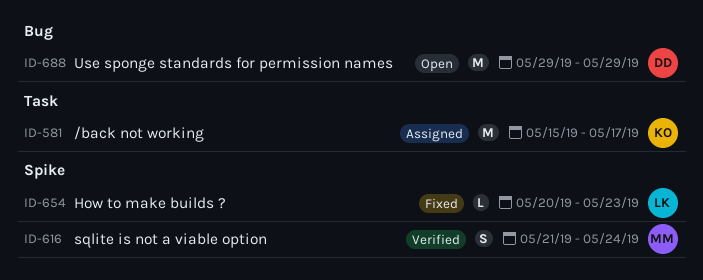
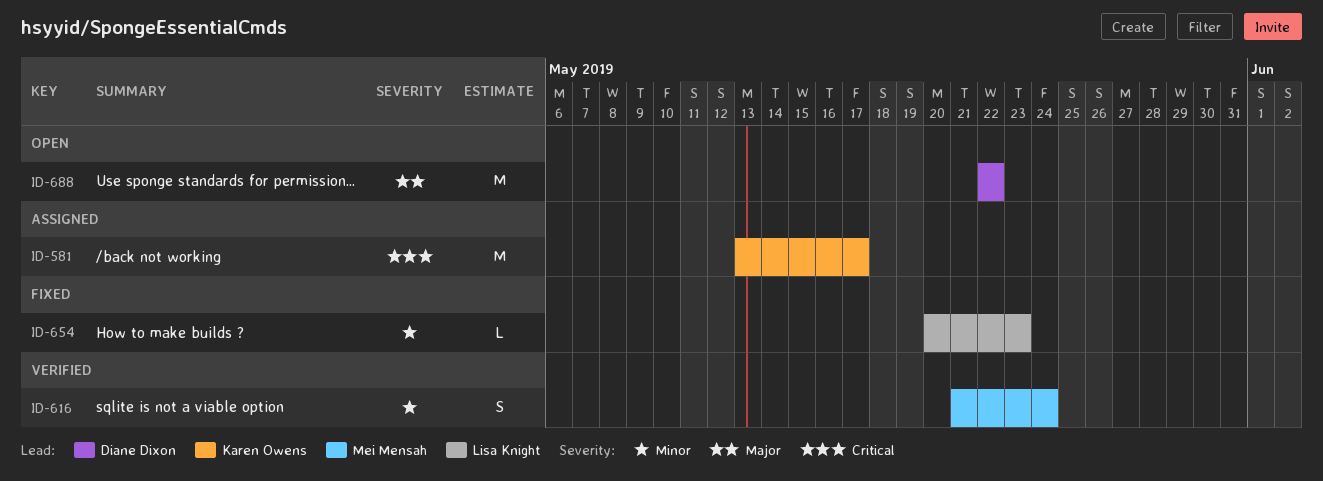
ID-581, start: May 15 -> May 13
ID-688, start: May 29 -> May 22
ID-688, due: May 29 -> May 22

